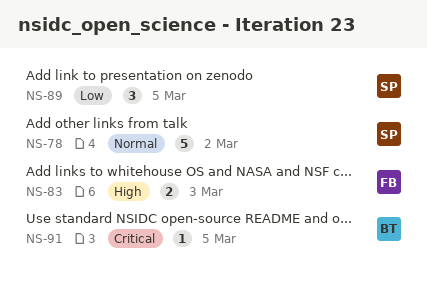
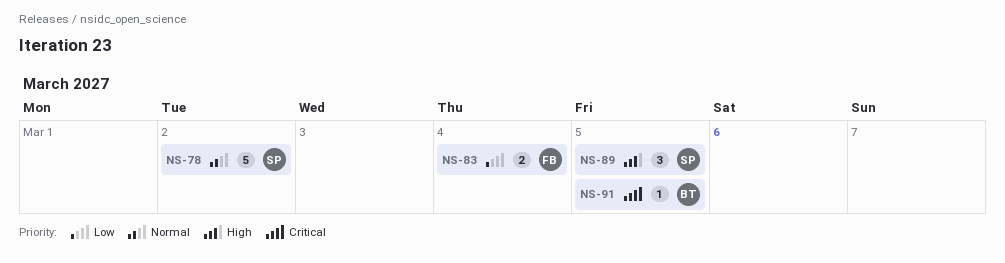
NS-83, priority: High -> Low
NS-83, due: Mar 3 -> Mar 4
NS-89, priority: Low -> High

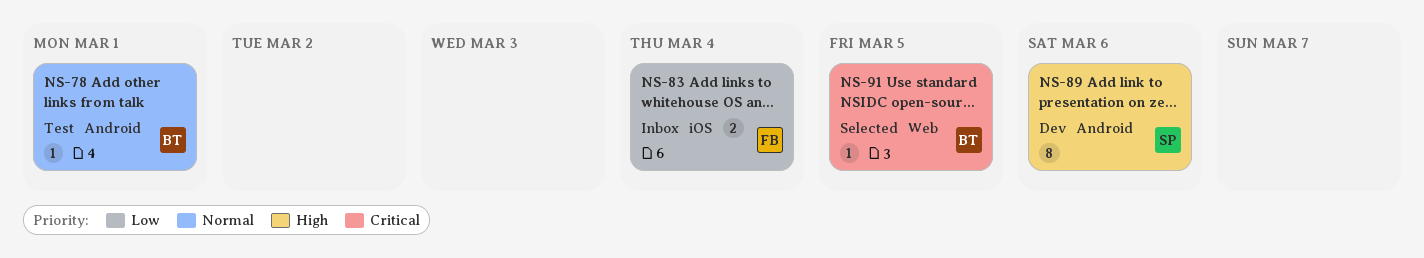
NS-78, owner: SP -> BT
NS-78, estimate: 5 -> 1
NS-78, due: Mar 2 -> Mar 1
NS-89, estimate: 3 -> 8
NS-89, due: Mar 5 -> Mar 6

